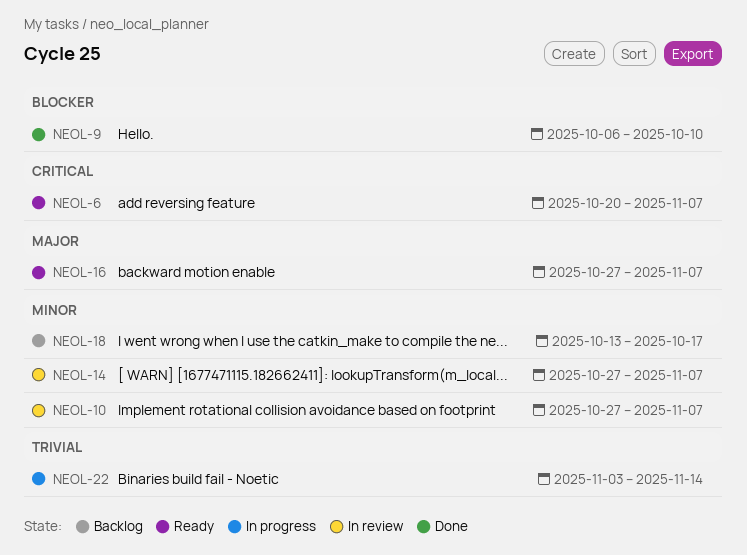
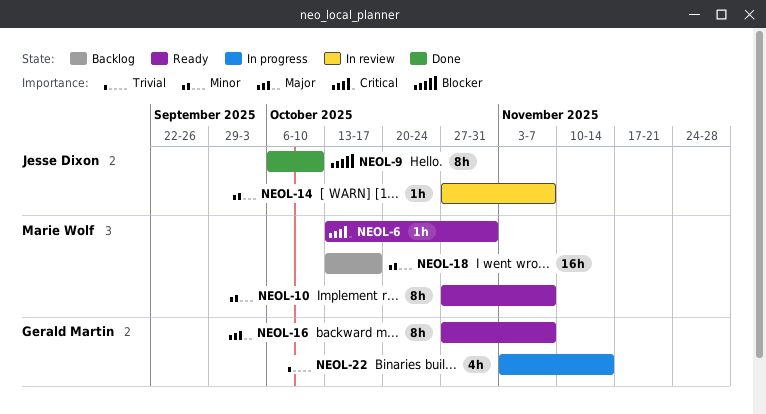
NEOL-6, start: Oct 20 -> Oct 13
NEOL-6, due: Nov 7 -> Oct 31
NEOL-10, status: In review -> Ready

